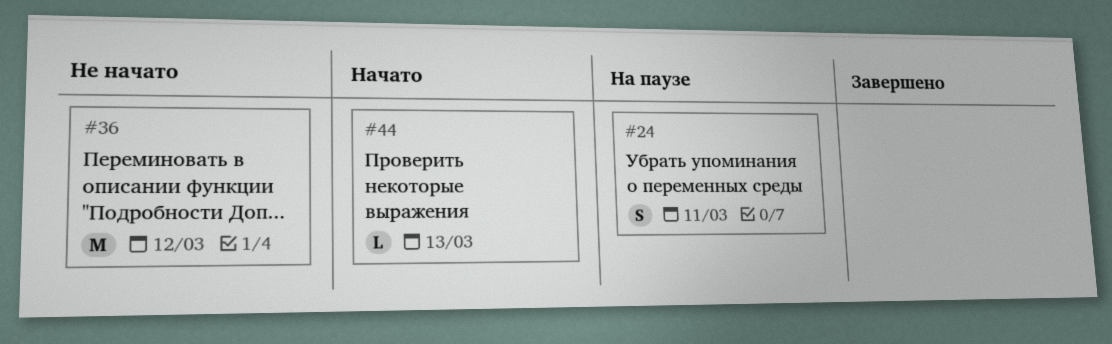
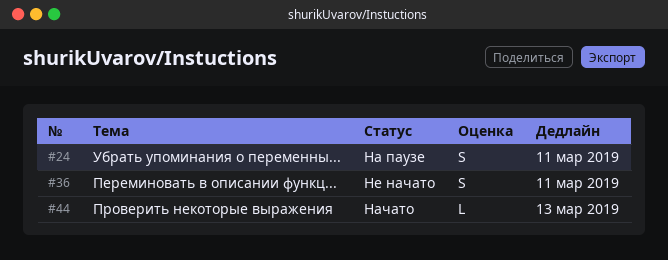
#36, estimate: M -> S
#36, due: Mar 12 -> Mar 11

